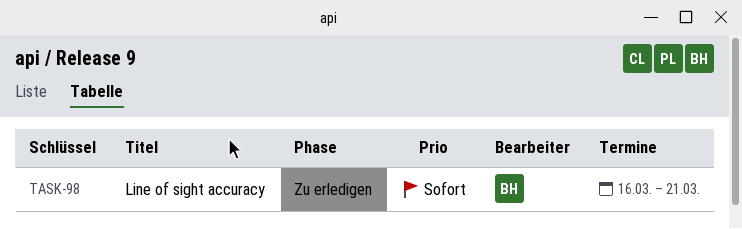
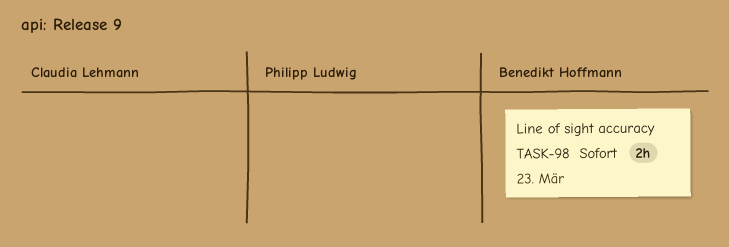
TASK-98, due: Mar 21 -> Mar 23

